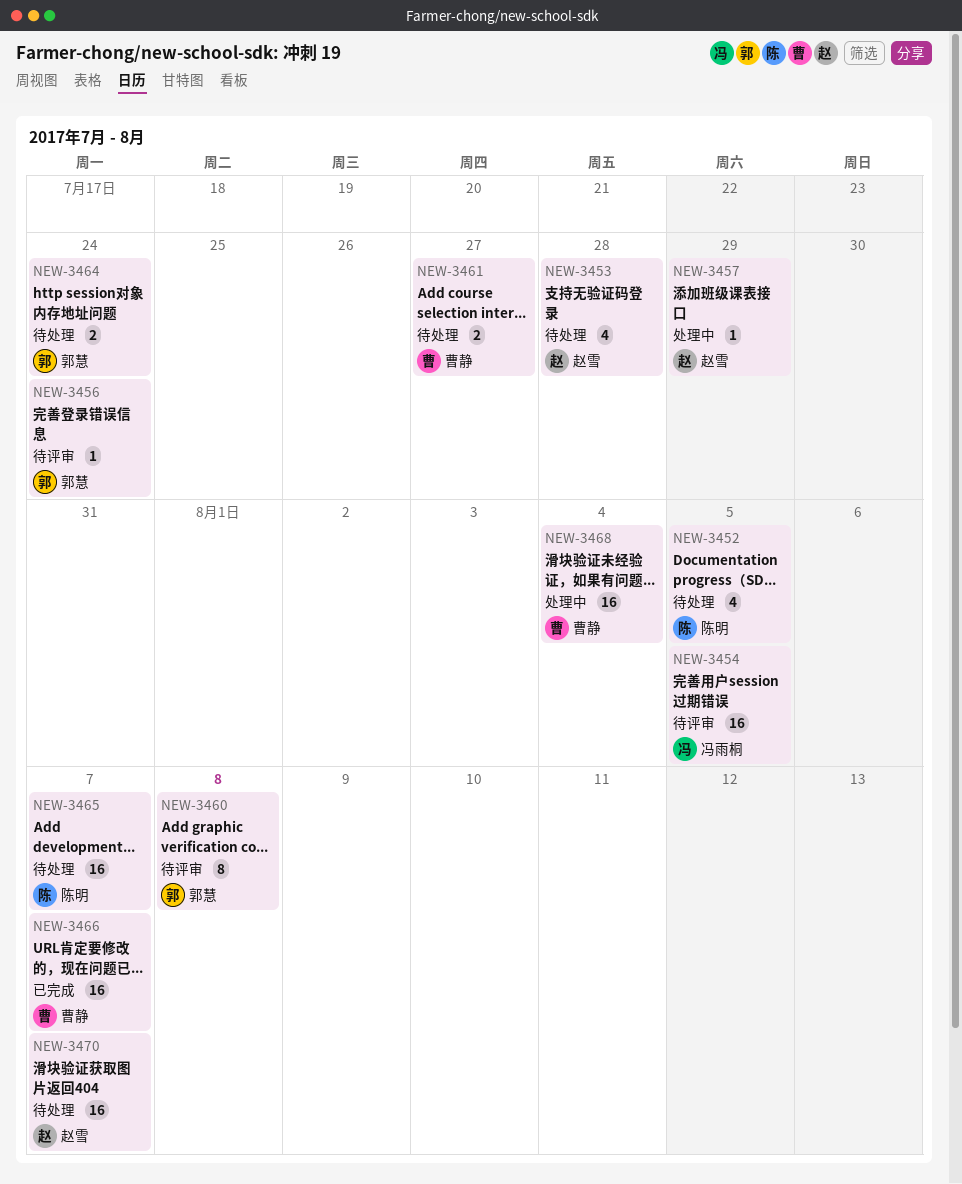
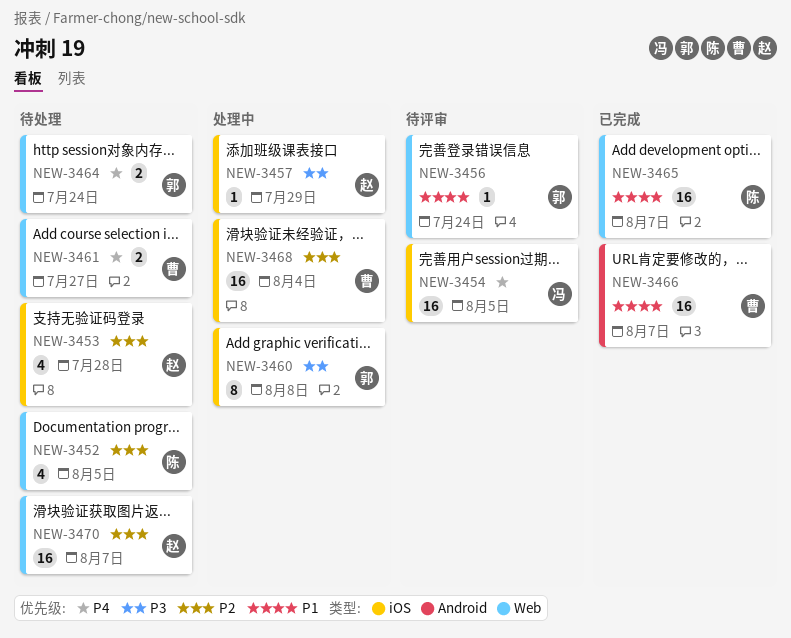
NEW-3460, status: 待评审 -> 处理中
NEW-3465, status: 待处理 -> 已完成

